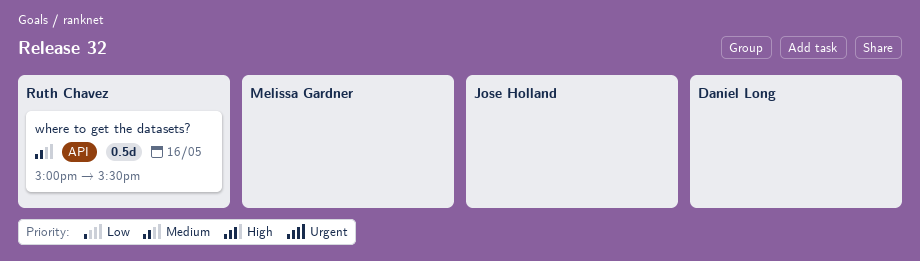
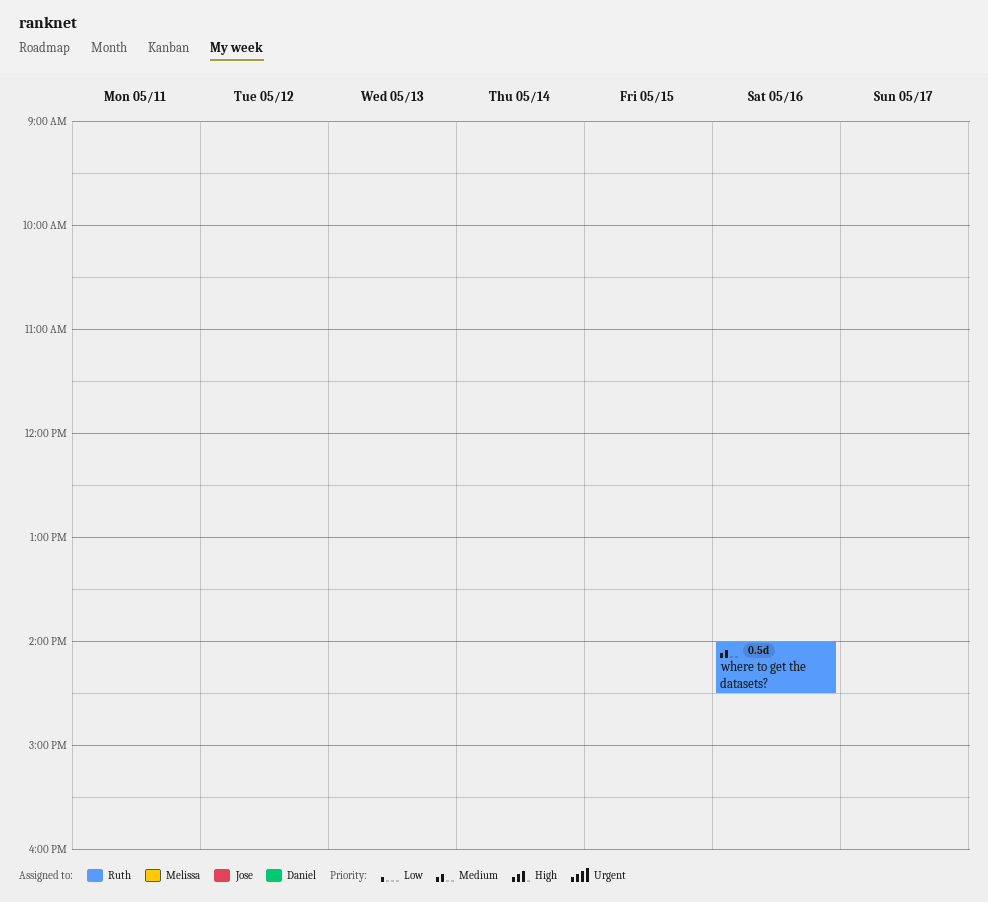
where to get the datasets?, begins: 15:00 -> 14:00
where to get the datasets?, ends: 15:30 -> 14:30

